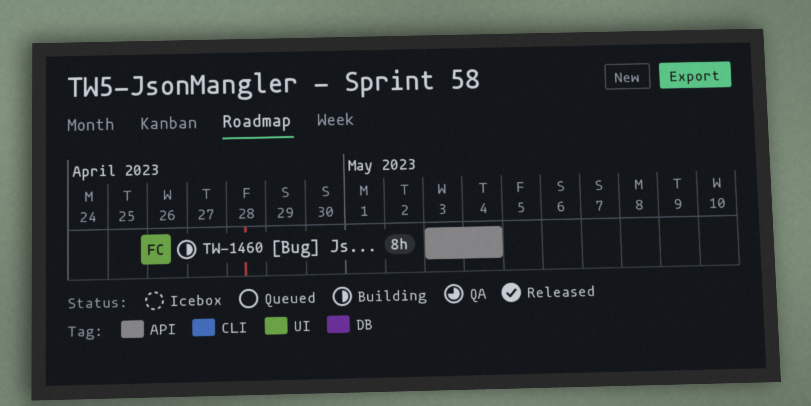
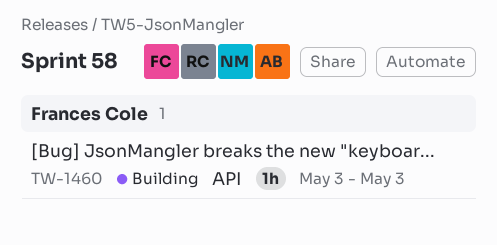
TW-1460, estimate: 8h -> 1h
TW-1460, due: May 4 -> May 3

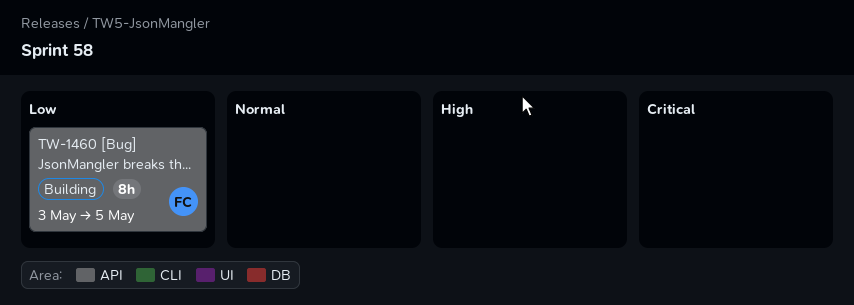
TW-1460, estimate: 1h -> 8h
TW-1460, due: May 3 -> May 5

